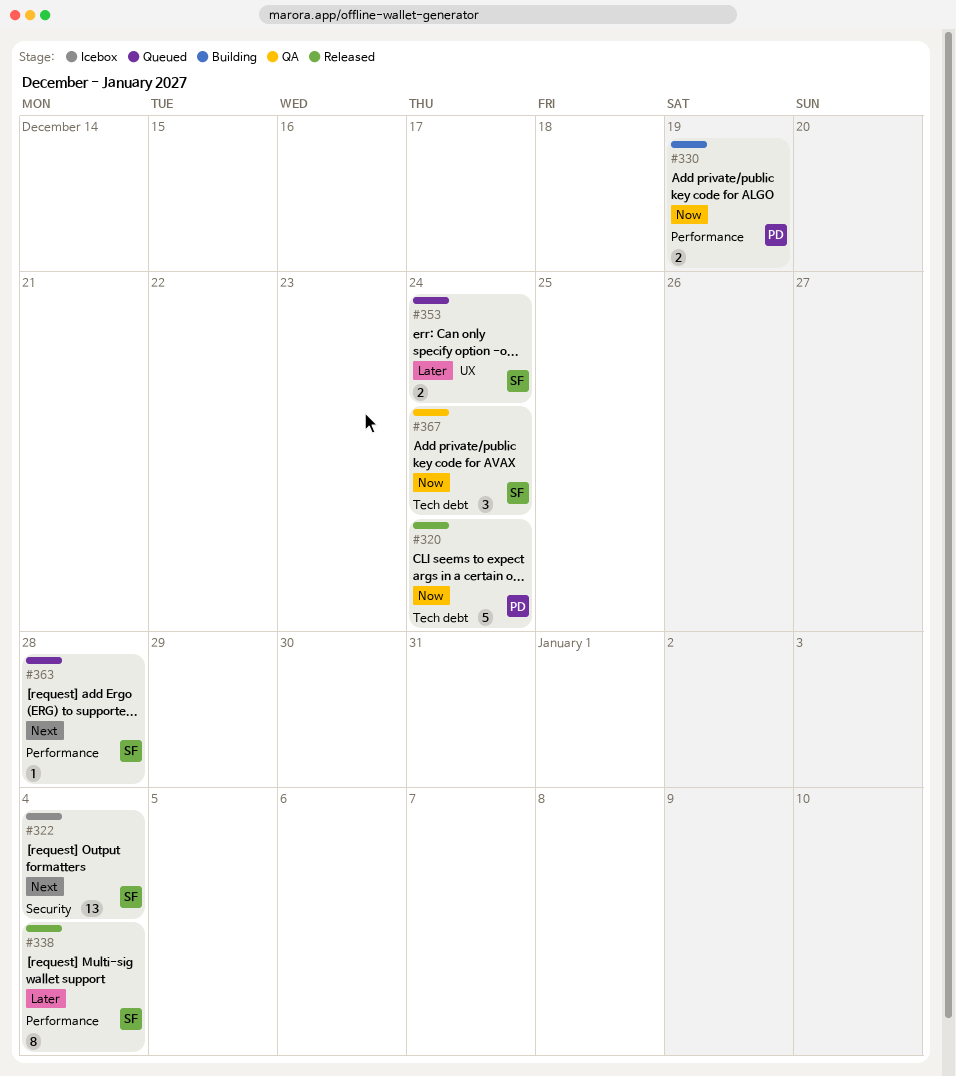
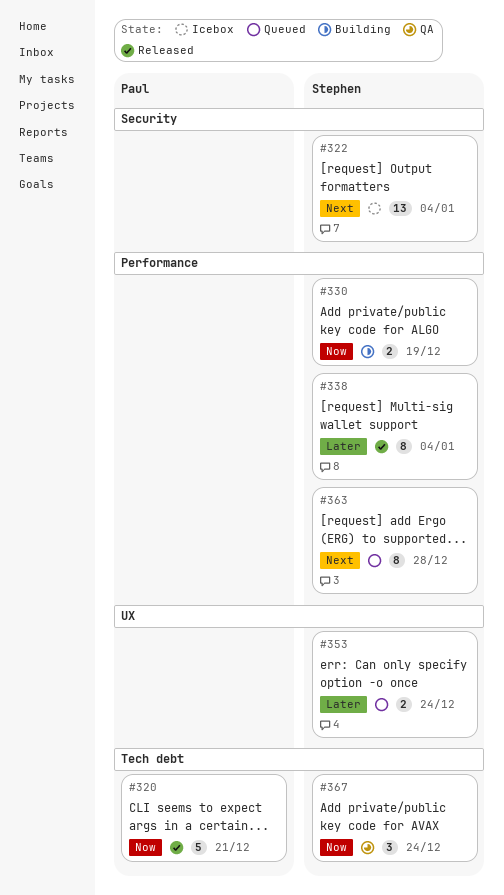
#320, due: Dec 24 -> Dec 21
#330, owner: Paul -> Stephen
#363, estimate: 1 -> 8

